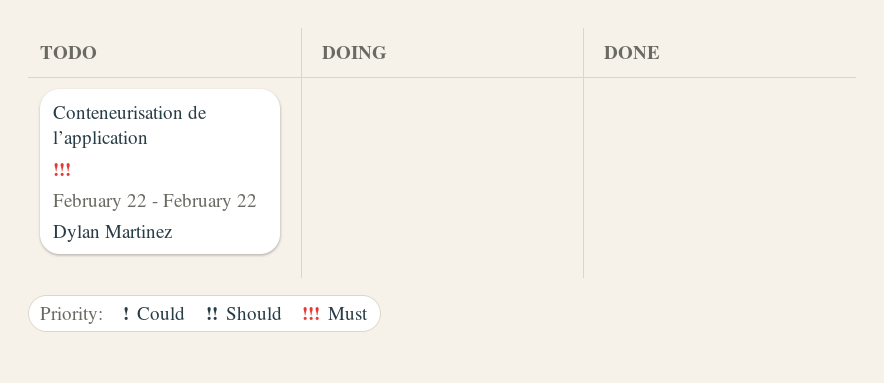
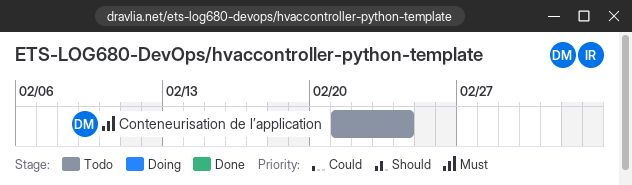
Conteneurisation de l’application, start: Feb 22 -> Feb 21
Conteneurisation de l’application, due: Feb 22 -> Feb 24

